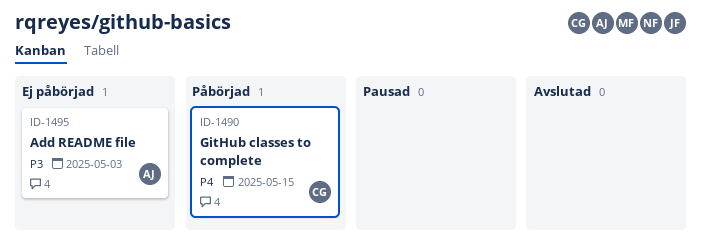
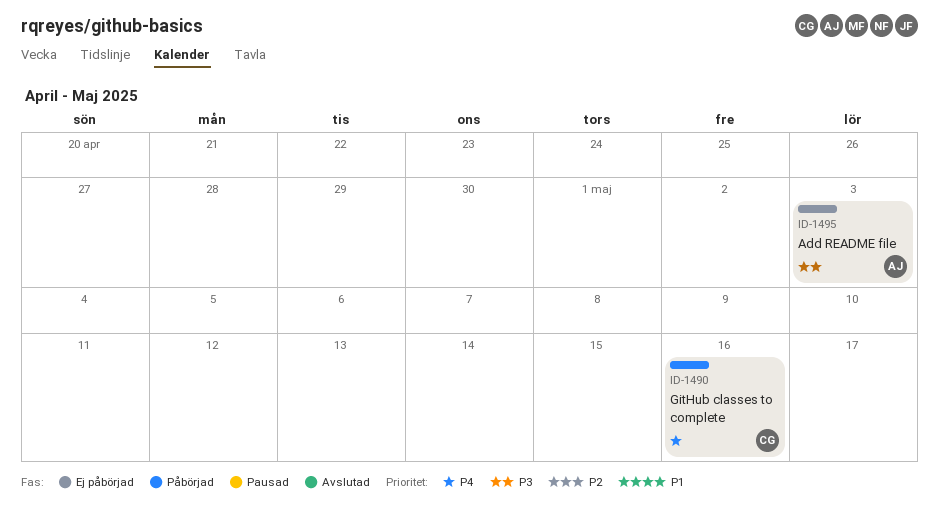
ID-1490, due: May 15 -> May 16

